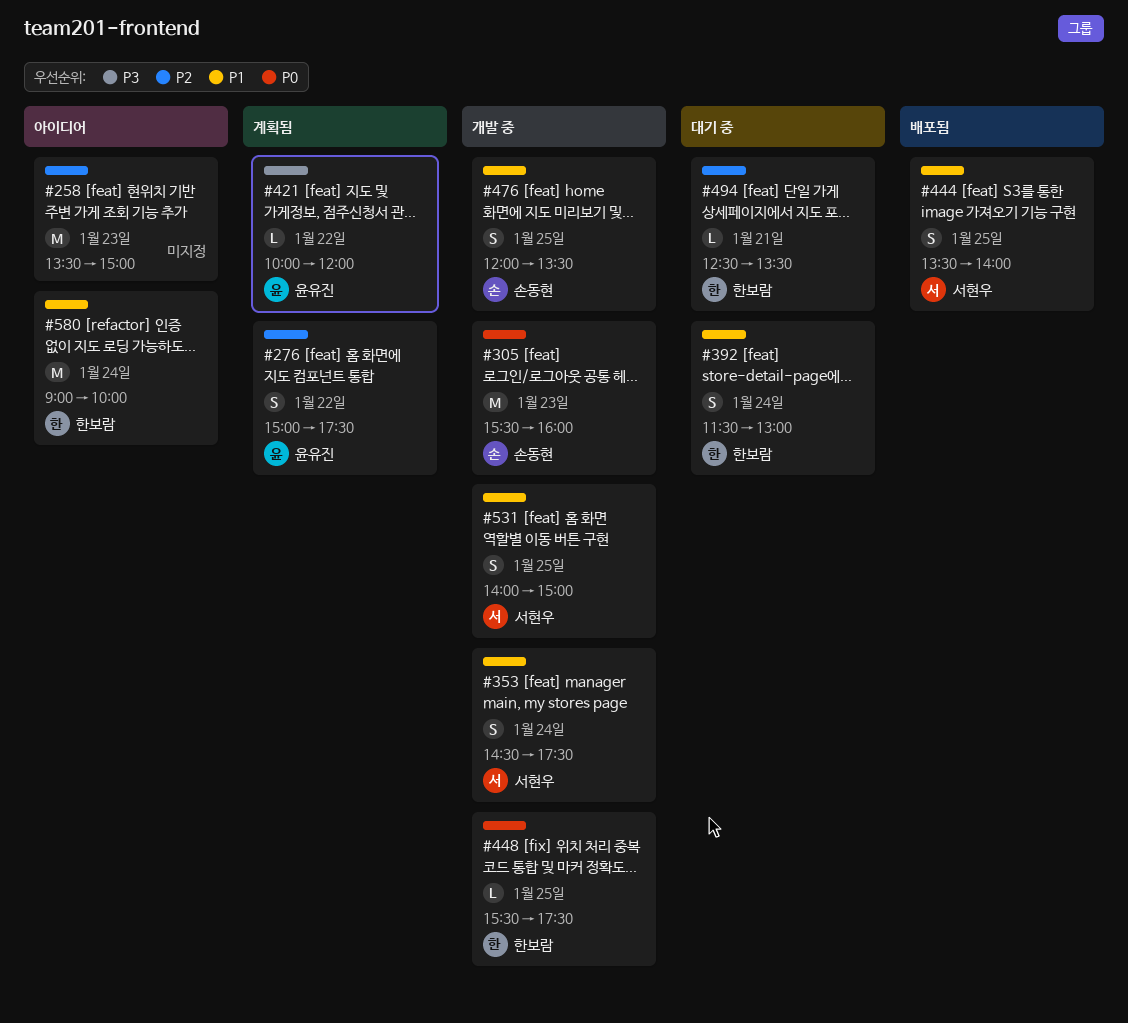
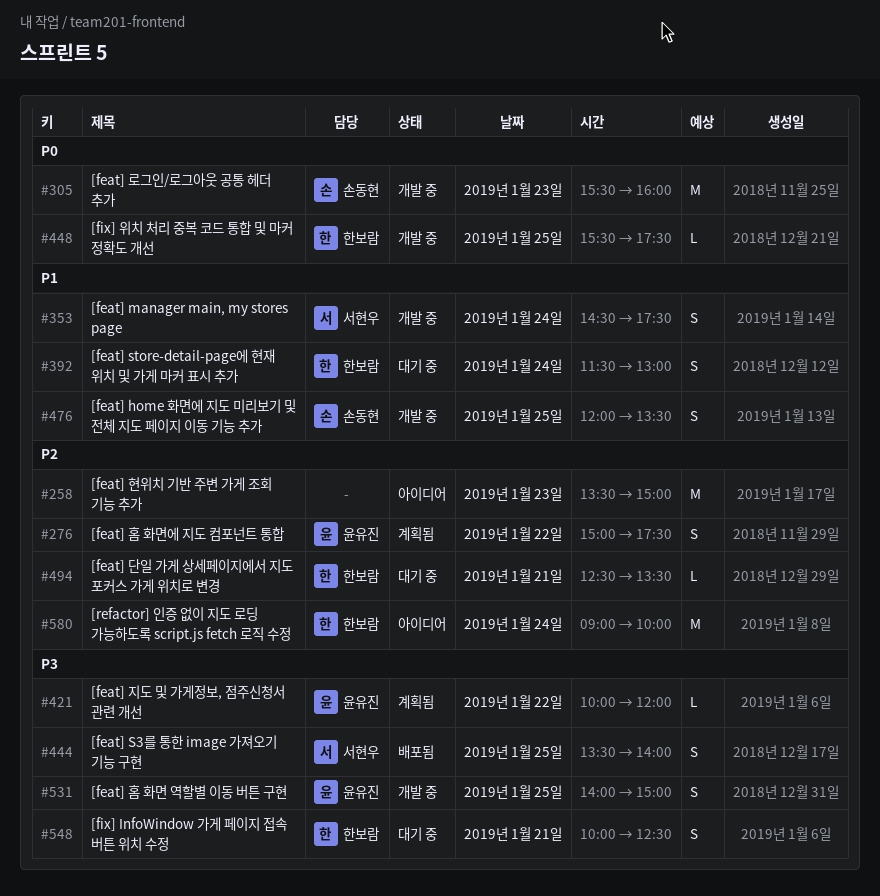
#444, priority: P1 -> P3
#531, owner: 서현우 -> 윤유진
#531, priority: P1 -> P3
#548: none -> present
#580, priority: P1 -> P2

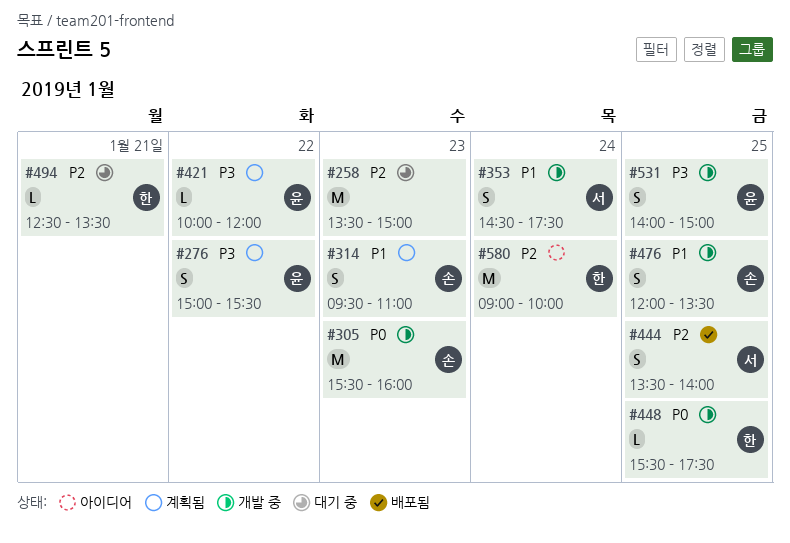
#258, status: 아이디어 -> 대기 중
#276, priority: P2 -> P3
#276, ends: 17:30 -> 15:30
#314: none -> present
#392: present -> none
#444, priority: P3 -> P2
#548: present -> none

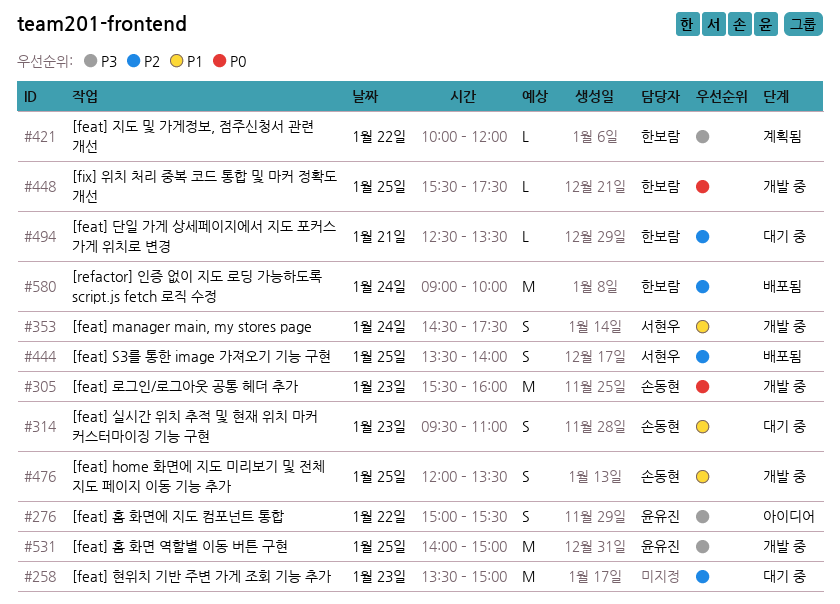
#276, status: 계획됨 -> 아이디어
#314, status: 계획됨 -> 대기 중
#421, owner: 윤유진 -> 한보람
#531, estimate: S -> M
#580, status: 아이디어 -> 배포됨

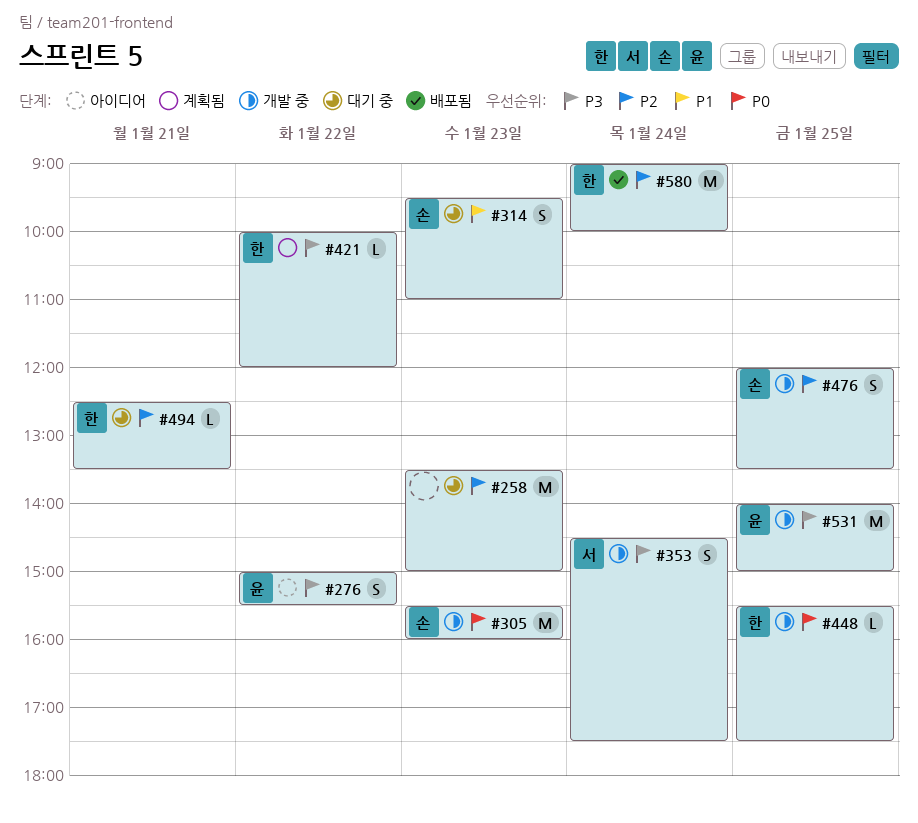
#353, priority: P1 -> P3
#444: present -> none
#476, priority: P1 -> P2

